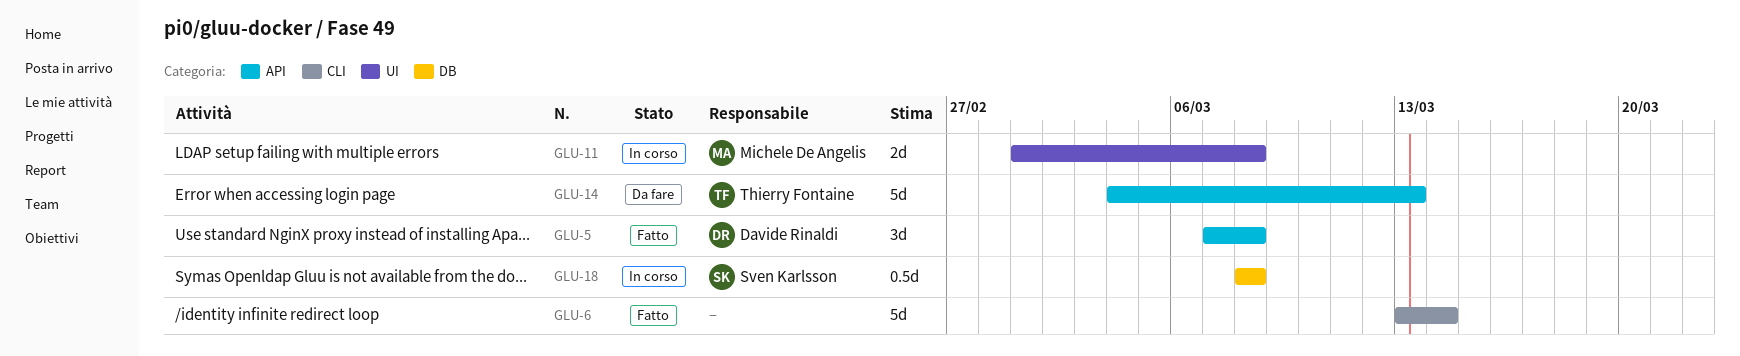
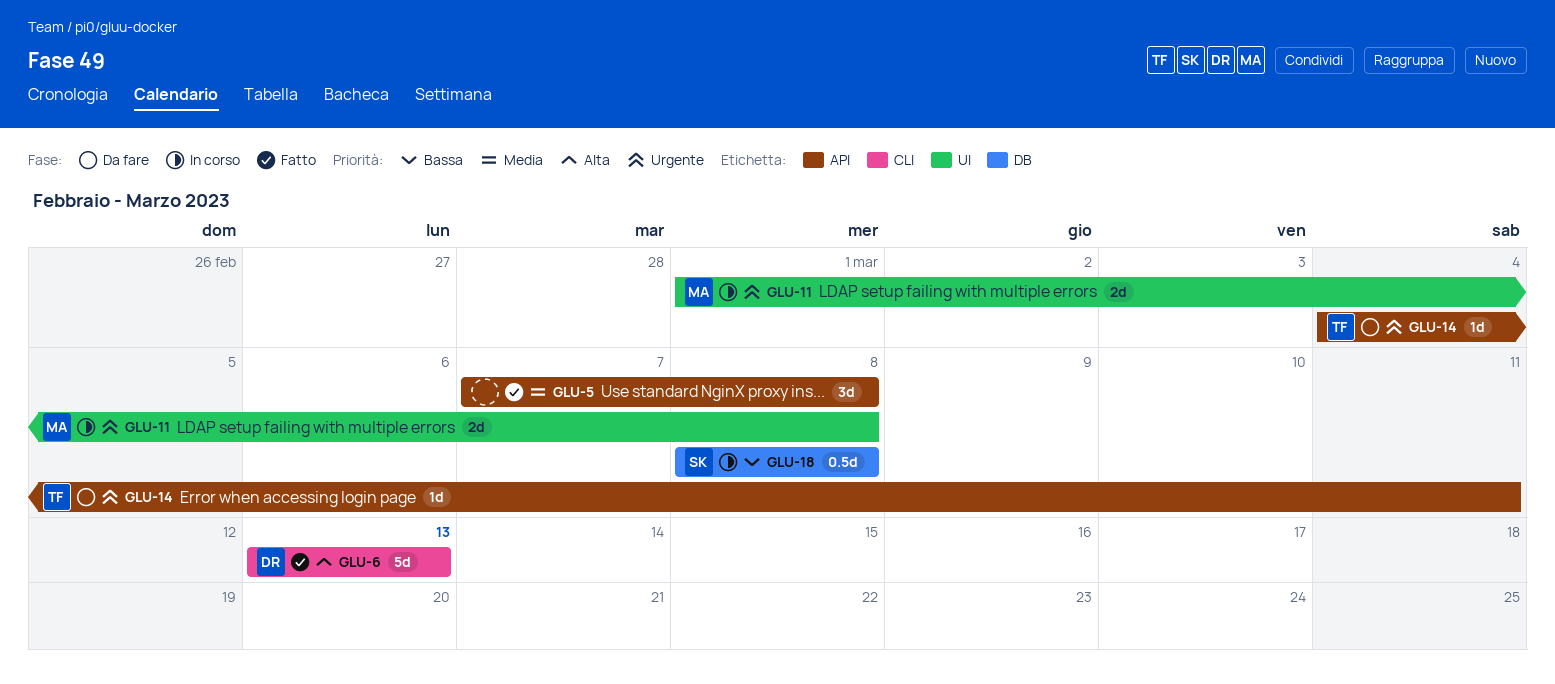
GLU-5, owner: Davide Rinaldi -> none
GLU-6, owner: none -> Davide Rinaldi
GLU-6, due: Mar 14 -> Mar 13
GLU-14, estimate: 5d -> 1d
GLU-14, due: Mar 13 -> Mar 11

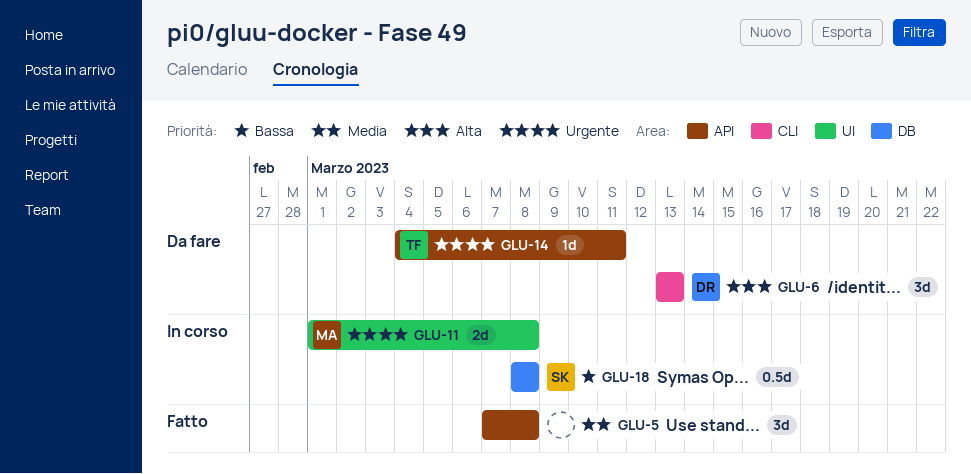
GLU-6, status: Fatto -> Da fare
GLU-6, estimate: 5d -> 3d

